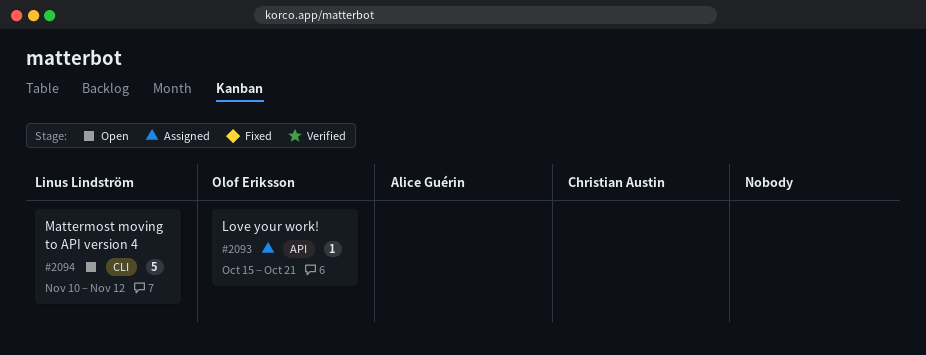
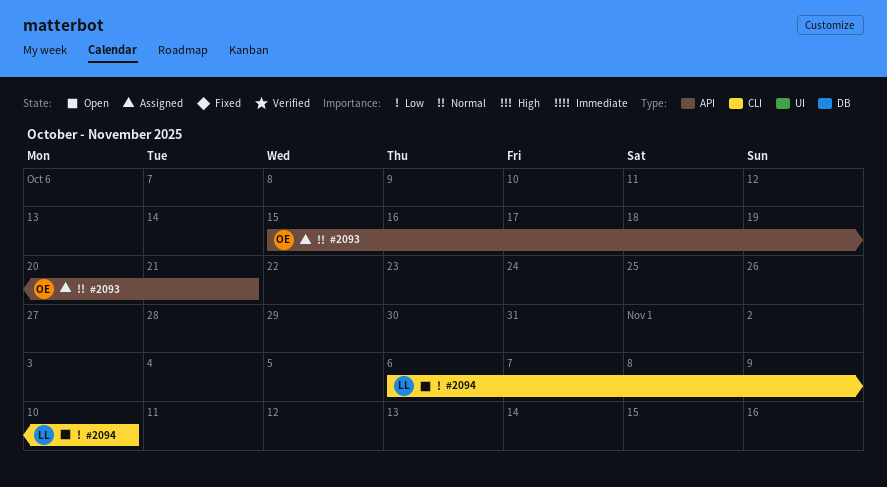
#2094, start: Nov 10 -> Nov 6
#2094, due: Nov 12 -> Nov 10

